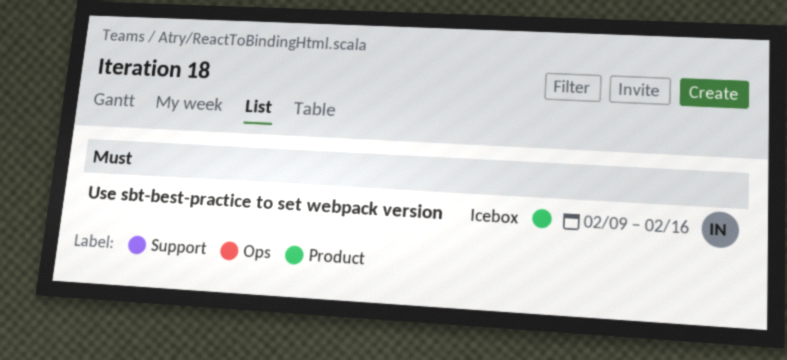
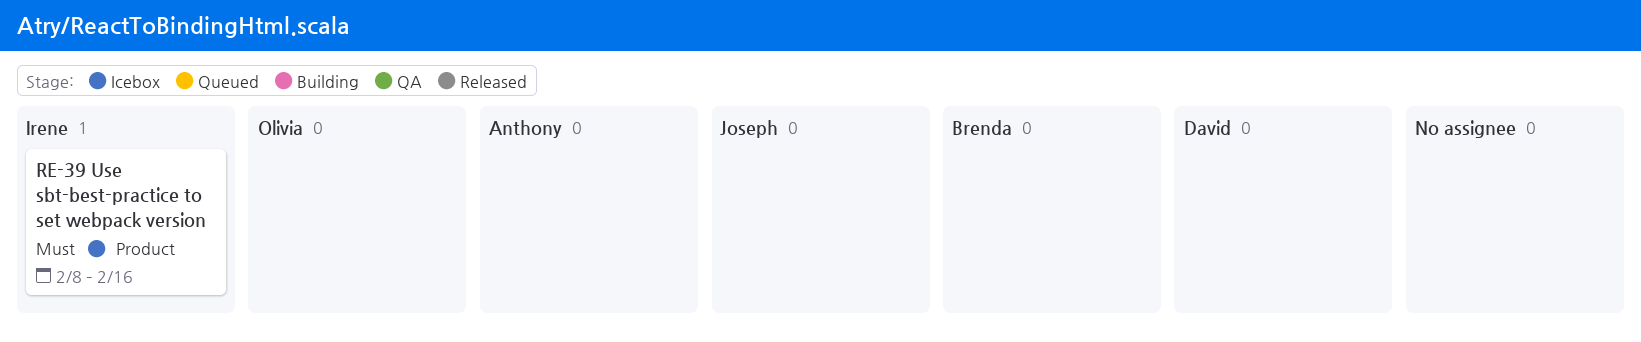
Use sbt-best-practice to set webpack version, start: Feb 9 -> Feb 8

